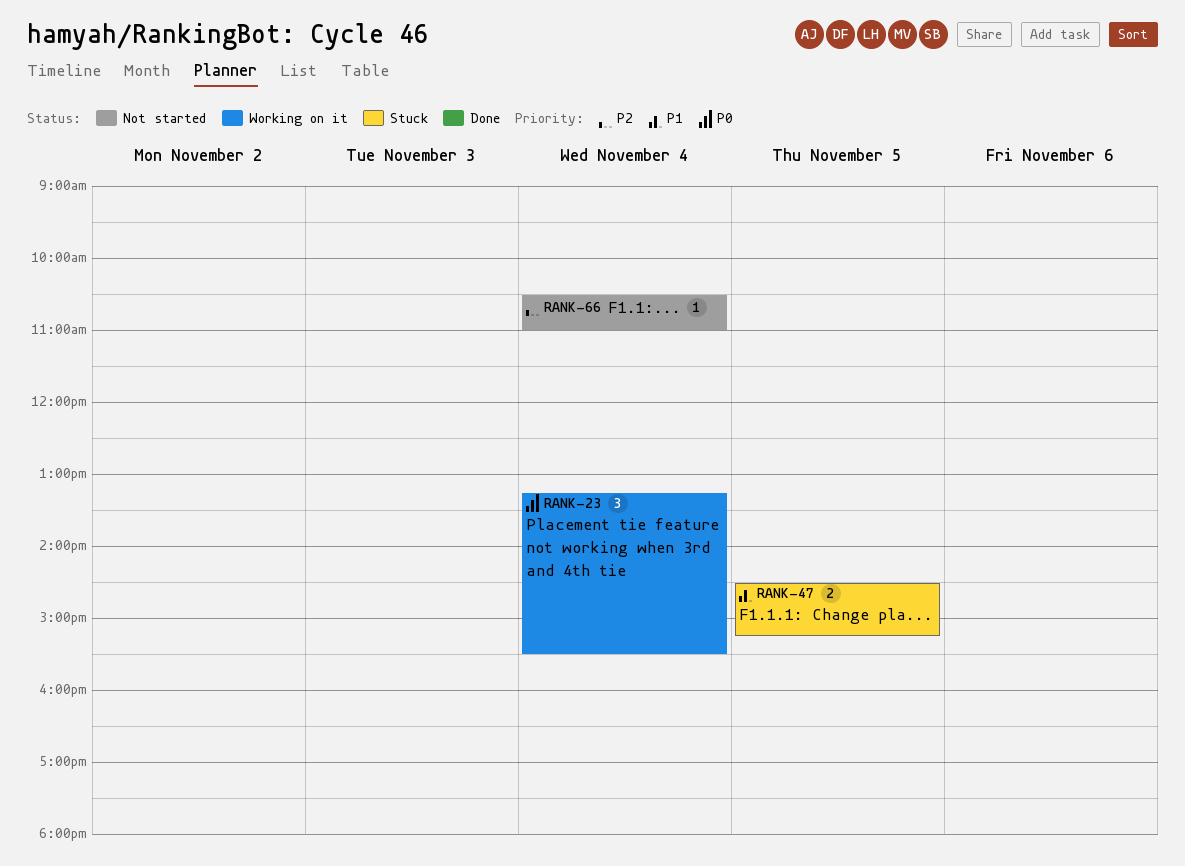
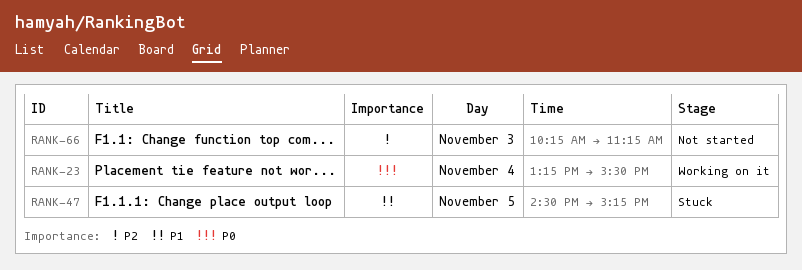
RANK-66, day: Nov 4 -> Nov 3
RANK-66, begins: 10:30 -> 10:15
RANK-66, ends: 11:00 -> 11:15

